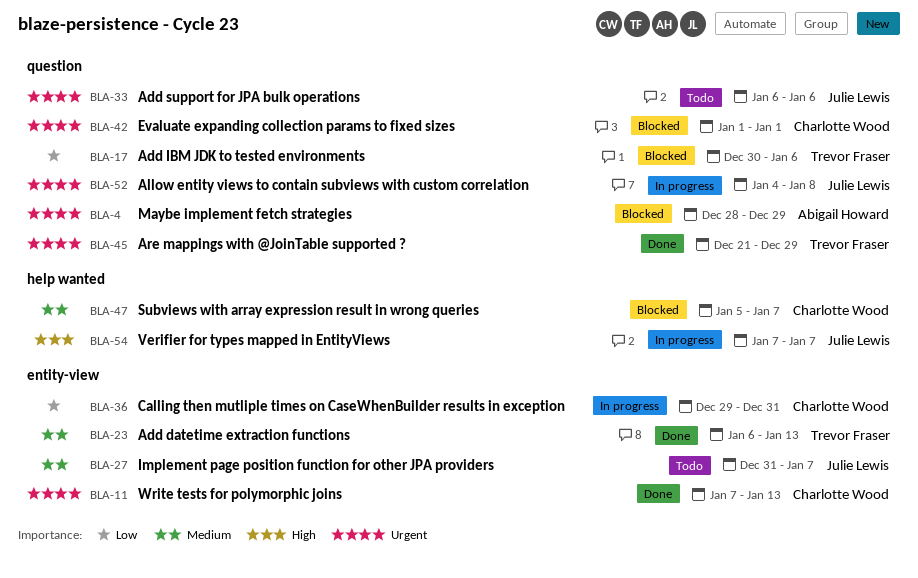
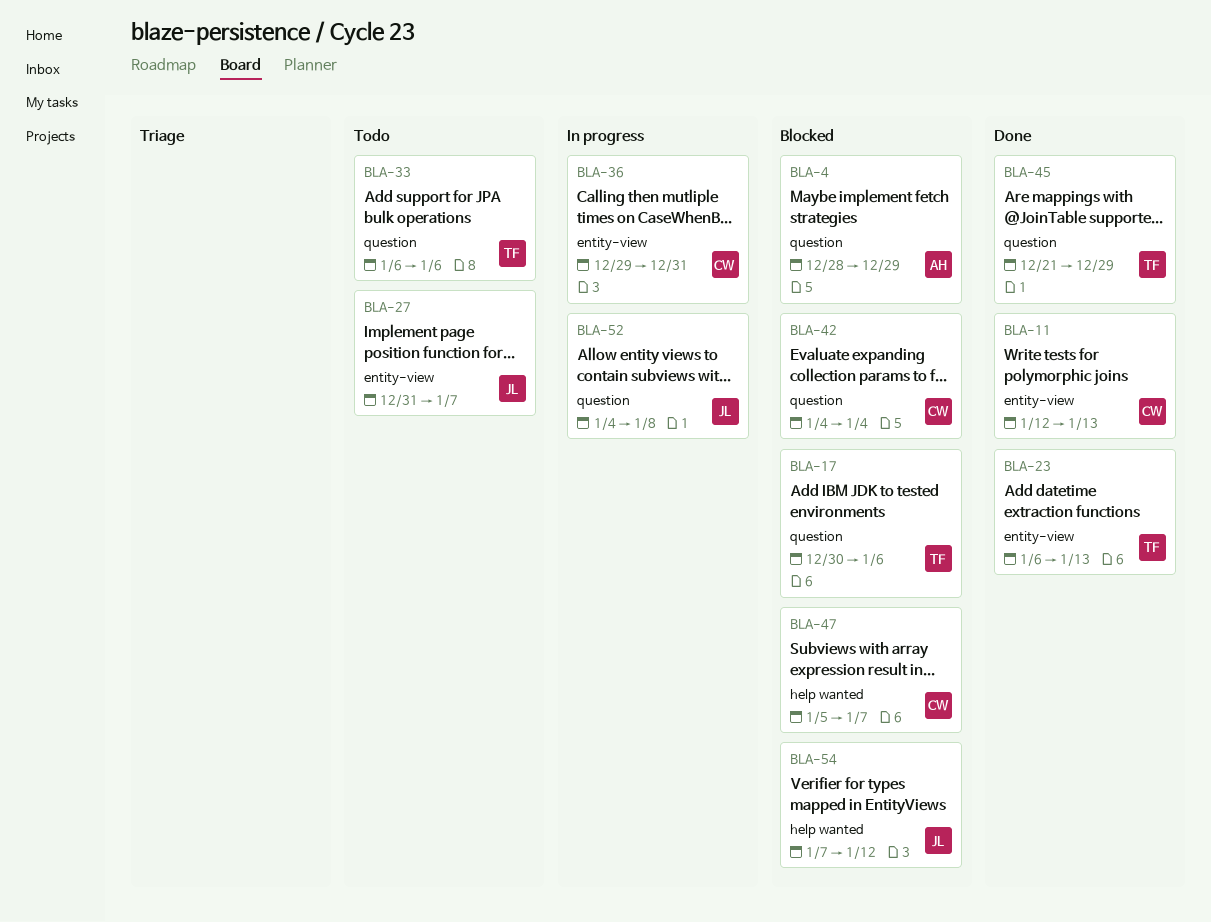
BLA-11, start: Jan 7 -> Jan 12
BLA-33, owner: Julie Lewis -> Trevor Fraser
BLA-42, start: Jan 1 -> Jan 4
BLA-42, due: Jan 1 -> Jan 4
BLA-54, status: In progress -> Blocked
BLA-54, due: Jan 7 -> Jan 12

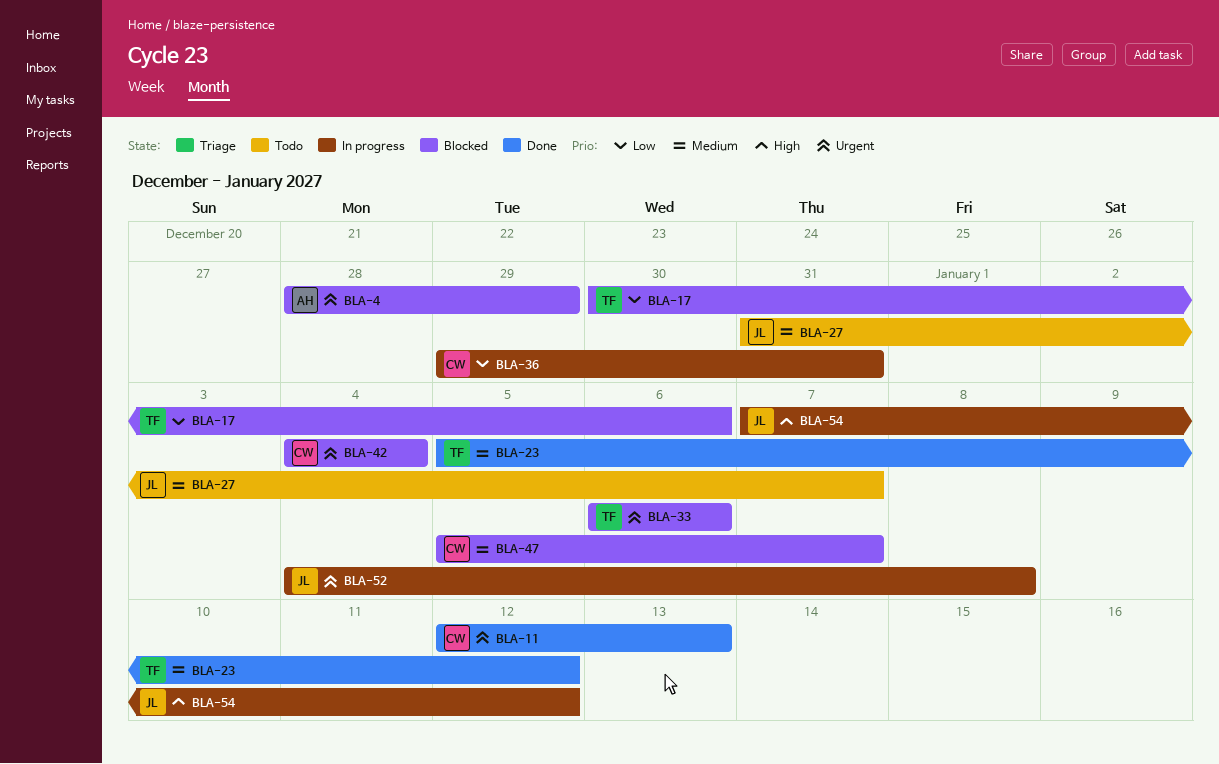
BLA-23, start: Jan 6 -> Jan 5
BLA-23, due: Jan 13 -> Jan 12
BLA-33, status: Todo -> Blocked
BLA-45: present -> none
BLA-54, status: Blocked -> In progress

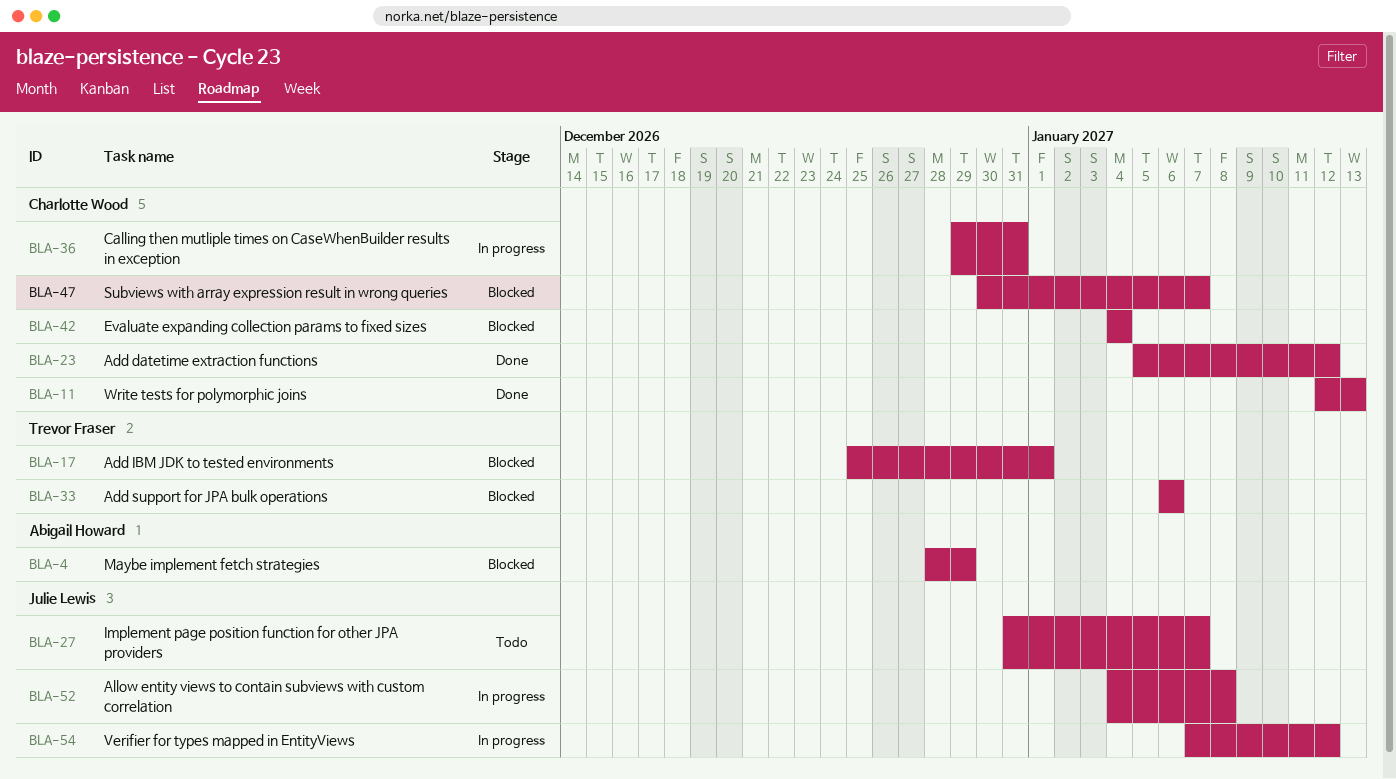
BLA-17, start: Dec 30 -> Dec 25
BLA-17, due: Jan 6 -> Jan 1
BLA-23, owner: Trevor Fraser -> Charlotte Wood
BLA-47, start: Jan 5 -> Dec 30

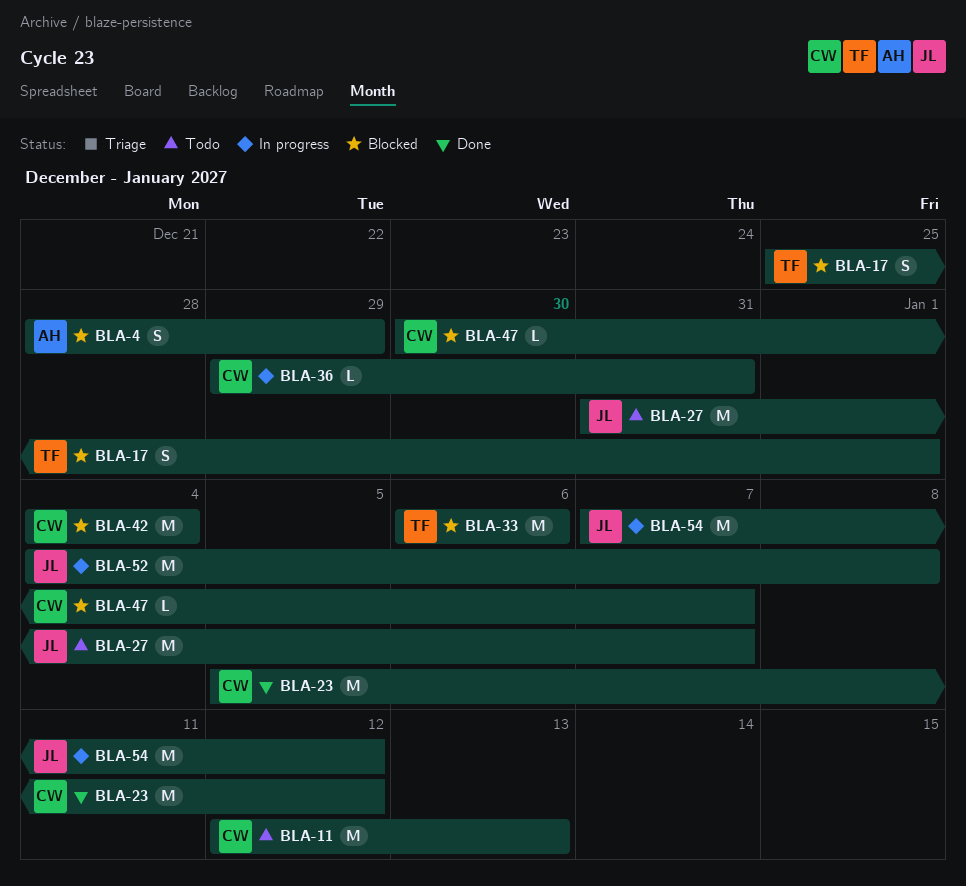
BLA-11, status: Done -> Todo

